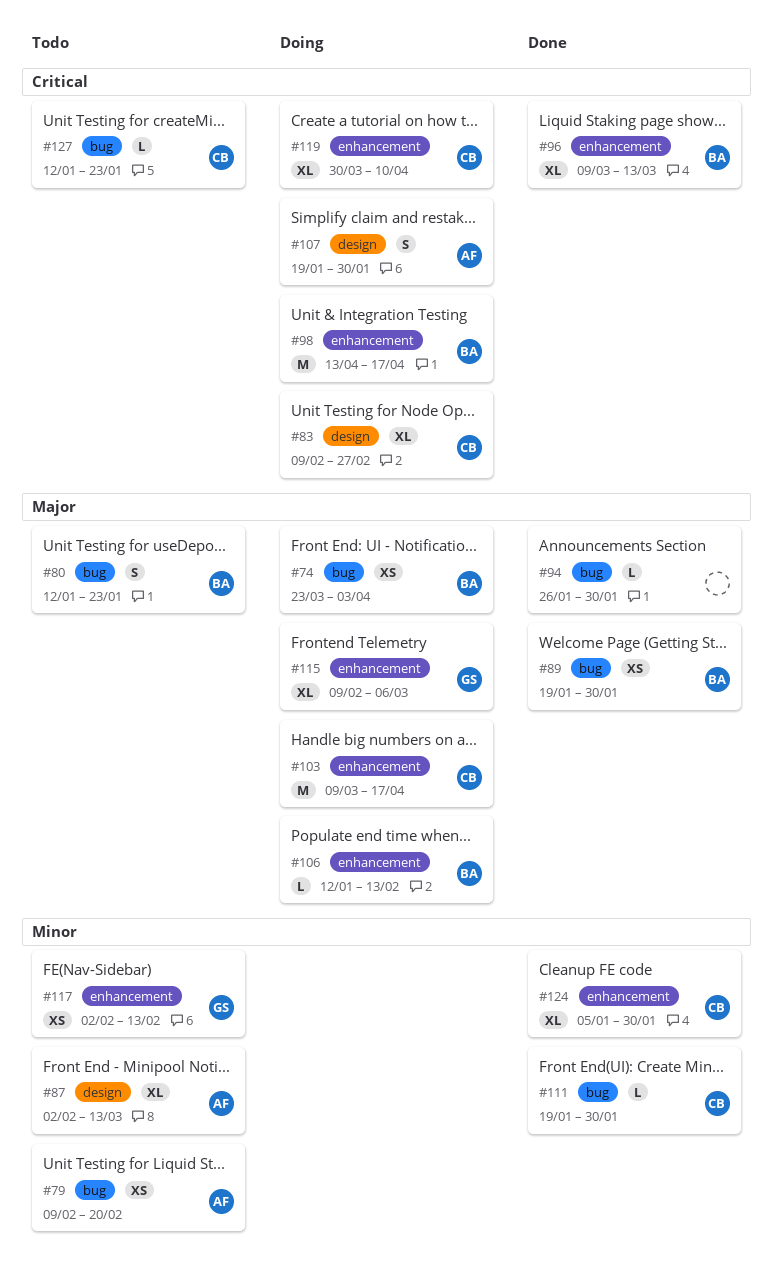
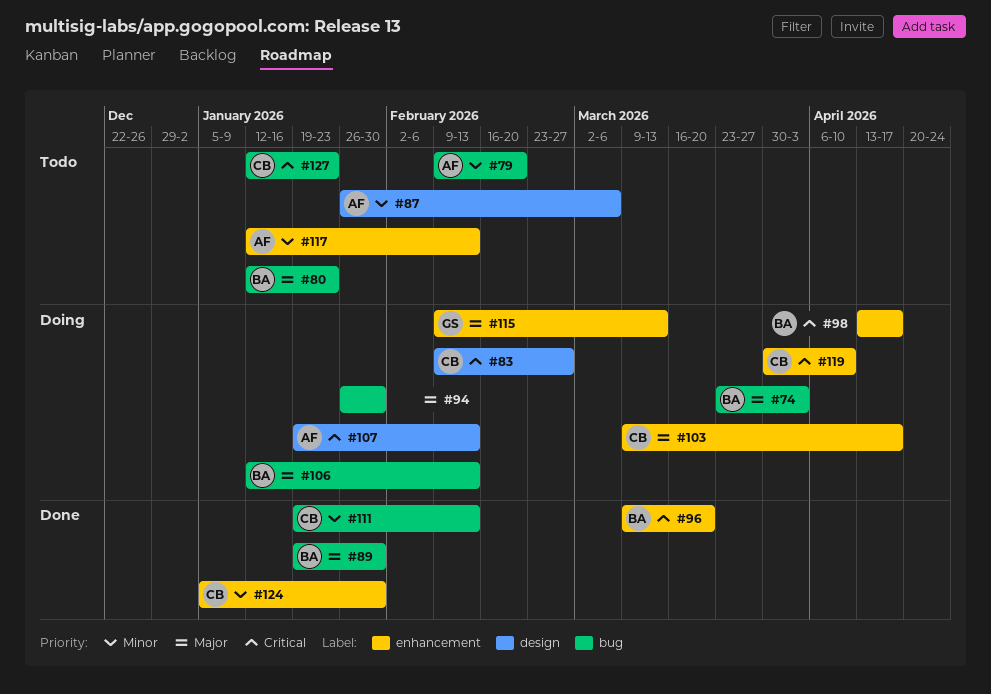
#87, start: Feb 2 -> Jan 26
#87, due: Mar 13 -> Mar 6
#94, status: Done -> Doing
#96, due: Mar 13 -> Mar 20
#106, label: enhancement -> bug
#107, due: Jan 30 -> Feb 13
#111, due: Jan 30 -> Feb 13
#115, due: Mar 6 -> Mar 13
#117, owner: GS -> AF
#117, start: Feb 2 -> Jan 12

